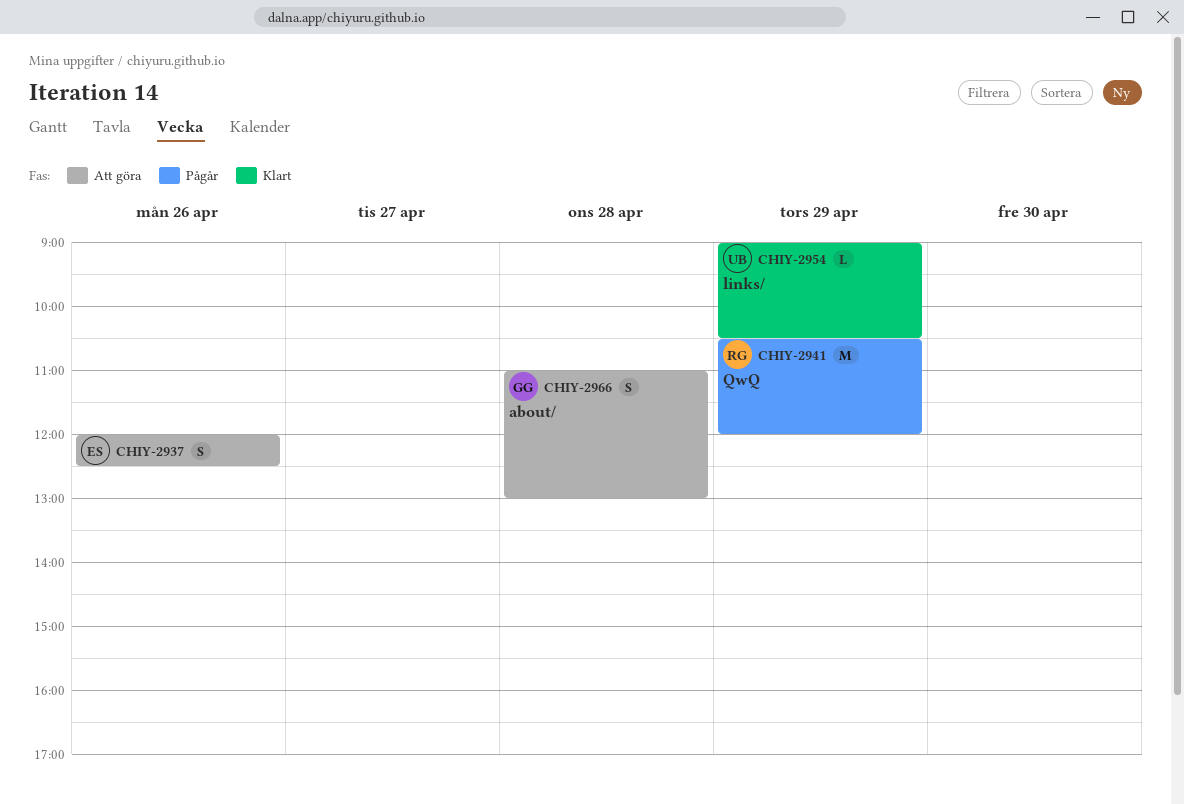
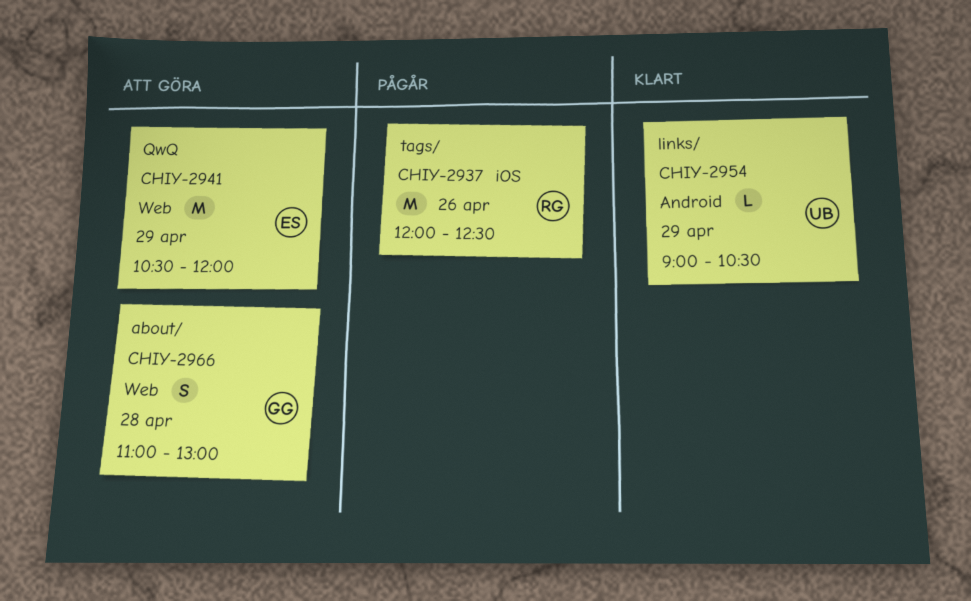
CHIY-2937, status: Att göra -> Pågår
CHIY-2937, owner: ES -> RG
CHIY-2937, estimate: S -> M
CHIY-2941, status: Pågår -> Att göra
CHIY-2941, owner: RG -> ES

